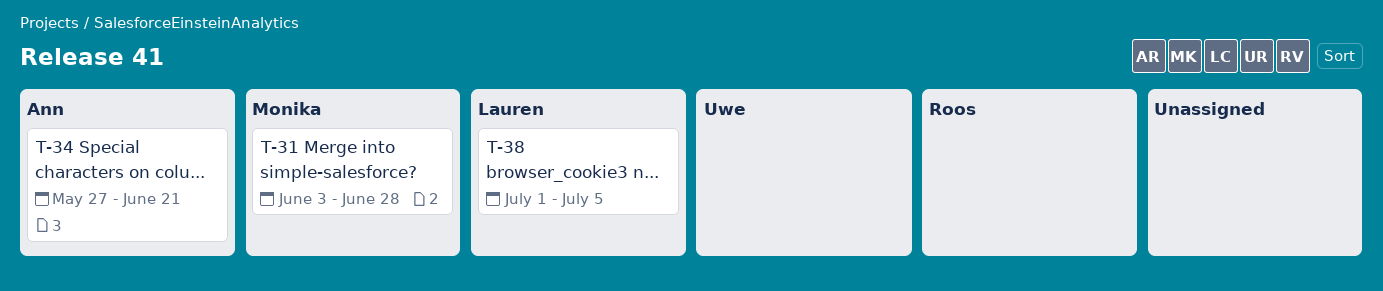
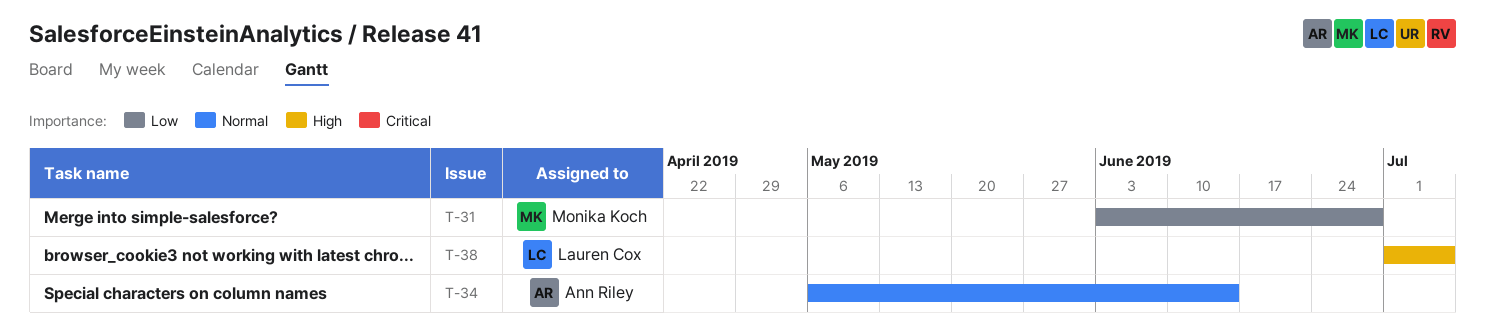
T-34, start: May 27 -> May 6
T-34, due: Jun 21 -> Jun 14

